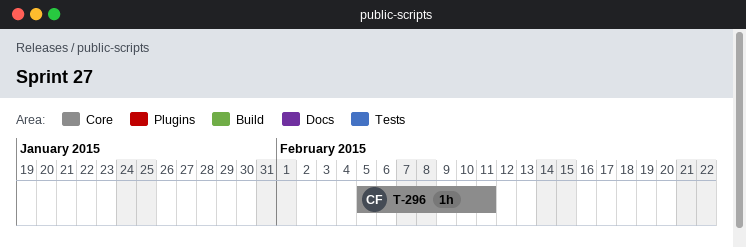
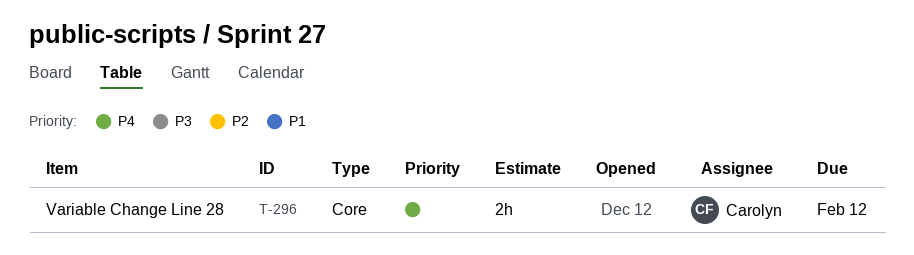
T-296, estimate: 1h -> 2h
T-296, due: Feb 11 -> Feb 12

